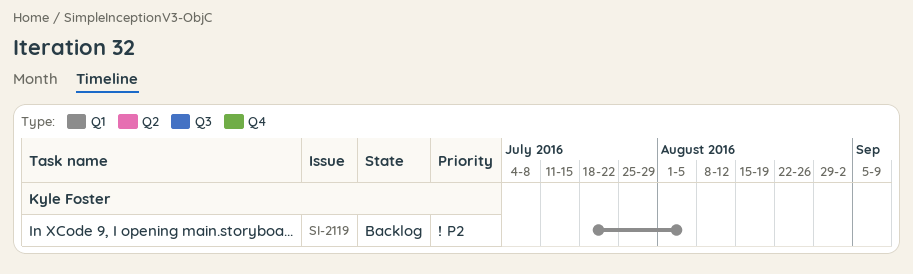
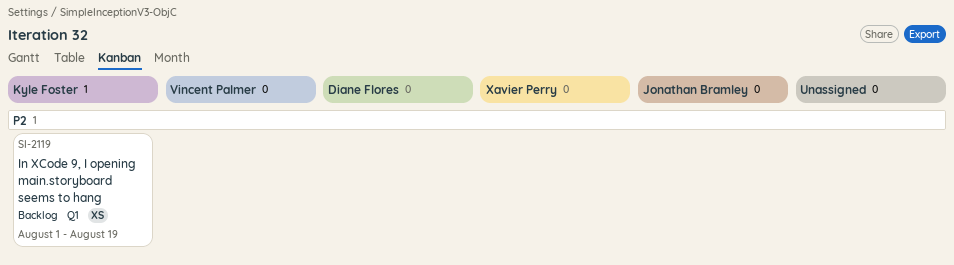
SI-2119, start: Jul 18 -> Aug 1
SI-2119, due: Aug 5 -> Aug 19

